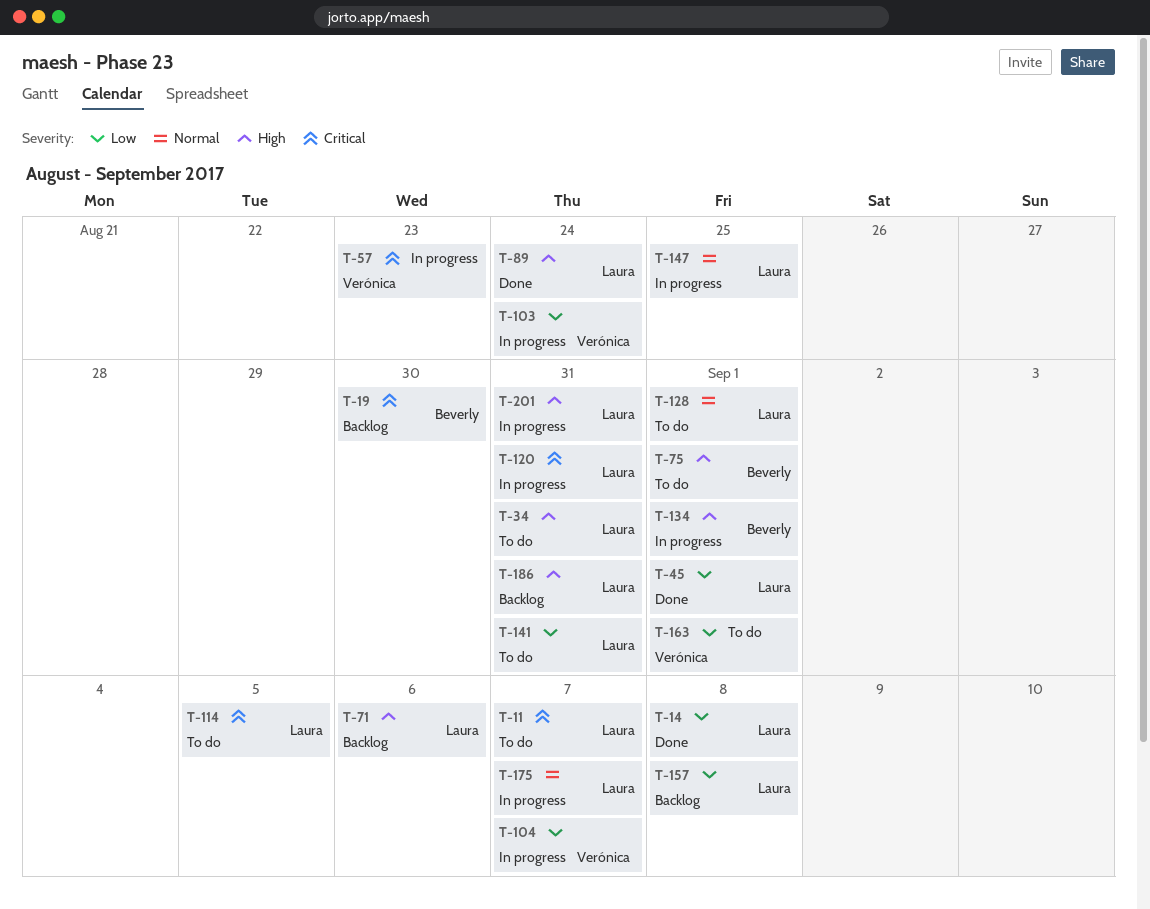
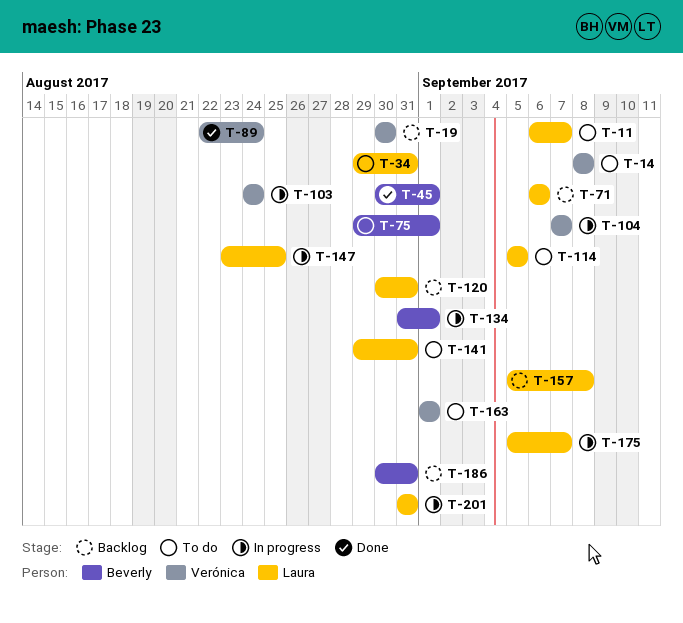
T-14, status: Done -> To do
T-14, owner: Laura -> Verónica
T-19, owner: Beverly -> Verónica
T-45, owner: Laura -> Beverly
T-57: present -> none
T-89, owner: Laura -> Verónica
T-120, status: In progress -> Backlog
T-128: present -> none
T-186, owner: Laura -> Beverly

